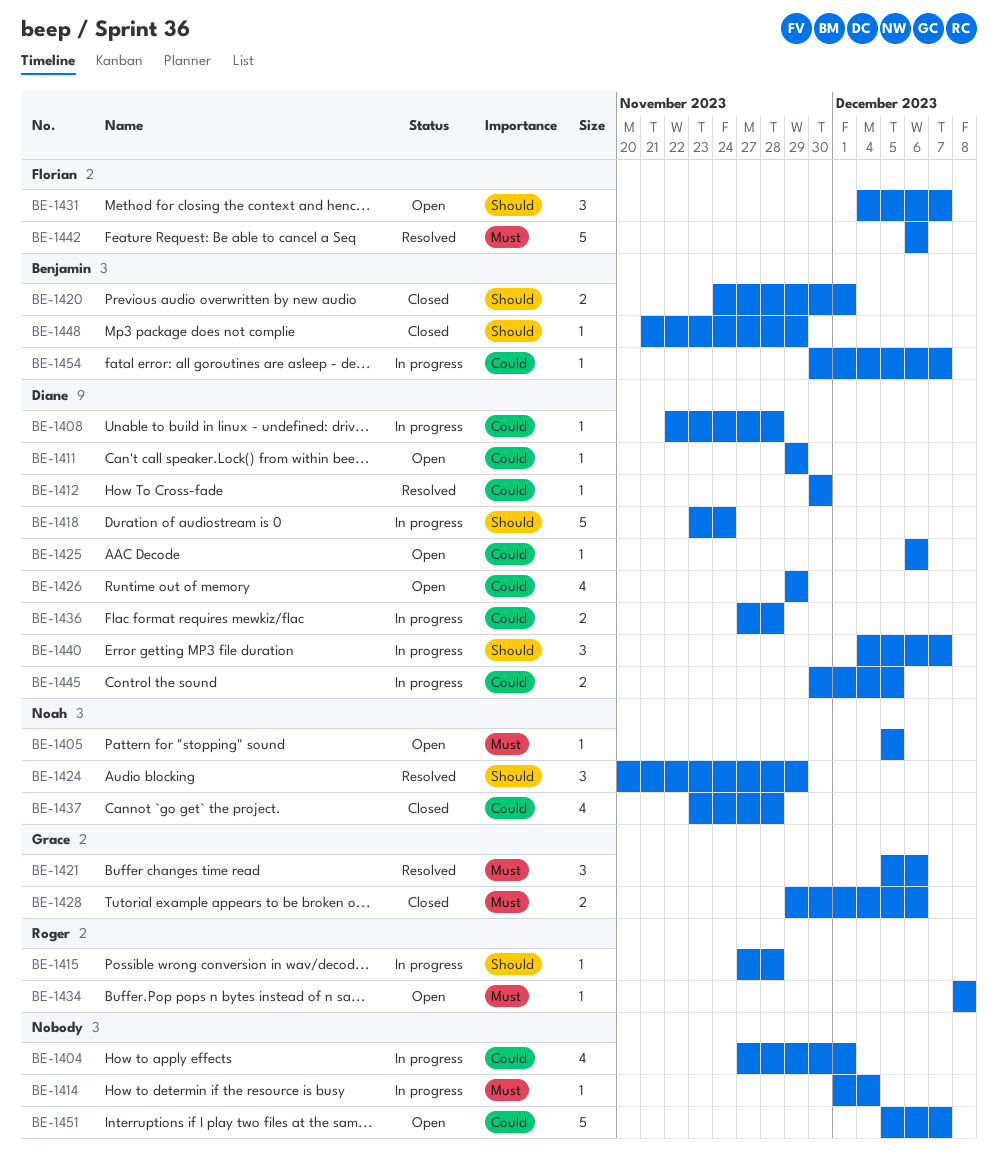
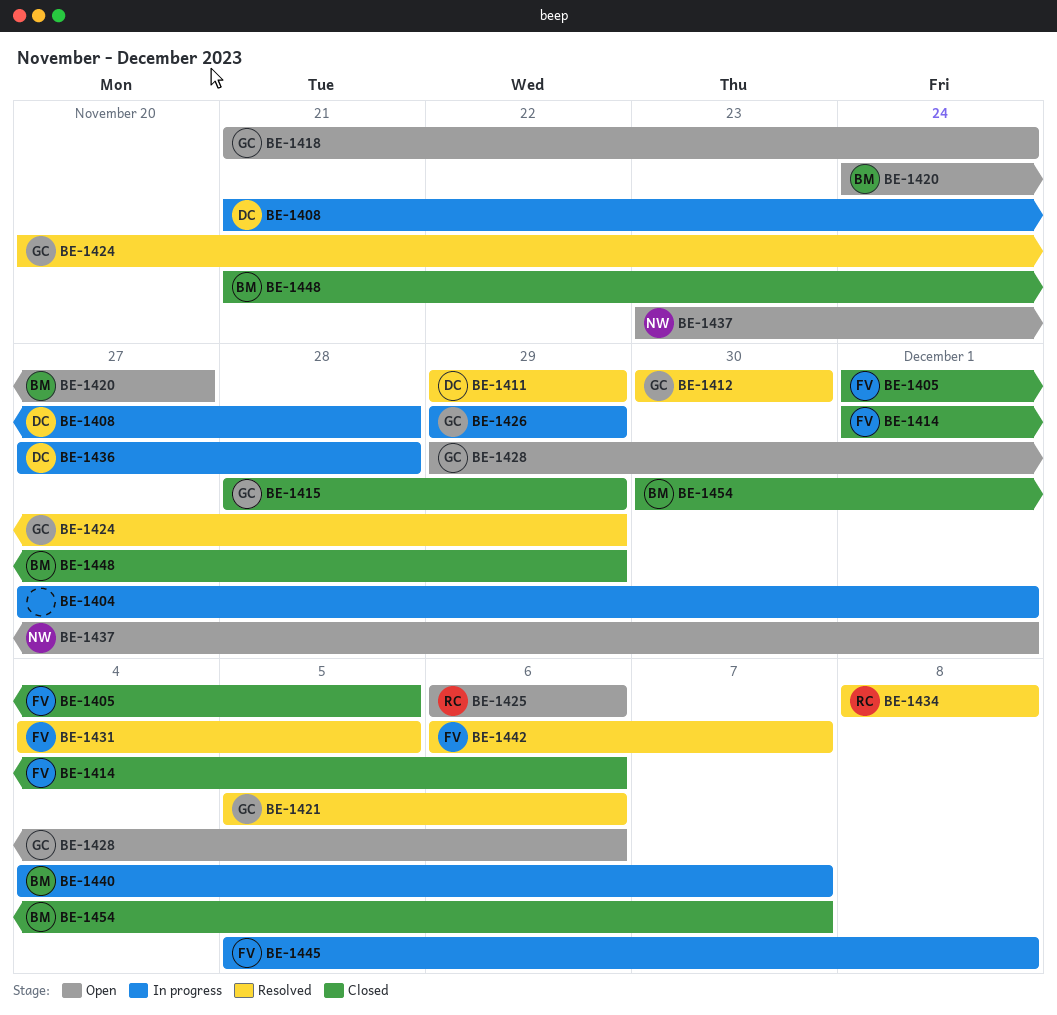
BE-1405, status: Open -> Closed
BE-1405, owner: Noah -> Florian
BE-1405, start: Dec 5 -> Dec 1
BE-1408, start: Nov 22 -> Nov 21
BE-1411, status: Open -> Resolved
BE-1412, owner: Diane -> Grace
BE-1414, status: In progress -> Closed
BE-1414, owner: none -> Florian
BE-1414, due: Dec 4 -> Dec 6
BE-1415, status: In progress -> Closed
BE-1415, owner: Roger -> Grace
BE-1415, start: Nov 27 -> Nov 28
BE-1415, due: Nov 28 -> Nov 29
BE-1418, status: In progress -> Open
BE-1418, owner: Diane -> Grace
BE-1418, start: Nov 23 -> Nov 21
BE-1420, status: Closed -> Open
BE-1420, due: Dec 1 -> Nov 27
BE-1424, owner: Noah -> Grace
BE-1425, owner: Diane -> Roger
BE-1426, status: Open -> In progress
BE-1426, owner: Diane -> Grace
BE-1428, status: Closed -> Open
BE-1431, status: Open -> Resolved
BE-1431, due: Dec 7 -> Dec 5
BE-1434, status: Open -> Resolved
BE-1437, status: Closed -> Open
BE-1437, due: Nov 28 -> Dec 1
BE-1440, owner: Diane -> Benjamin
BE-1442, due: Dec 6 -> Dec 7
BE-1445, owner: Diane -> Florian
BE-1445, start: Nov 30 -> Dec 5
BE-1445, due: Dec 5 -> Dec 8
BE-1451: present -> none
BE-1454, status: In progress -> Closed

